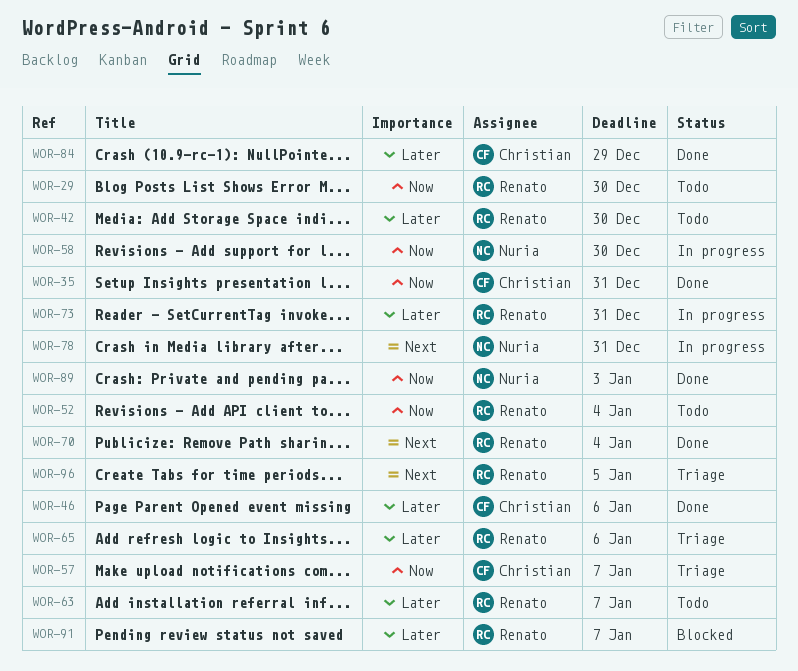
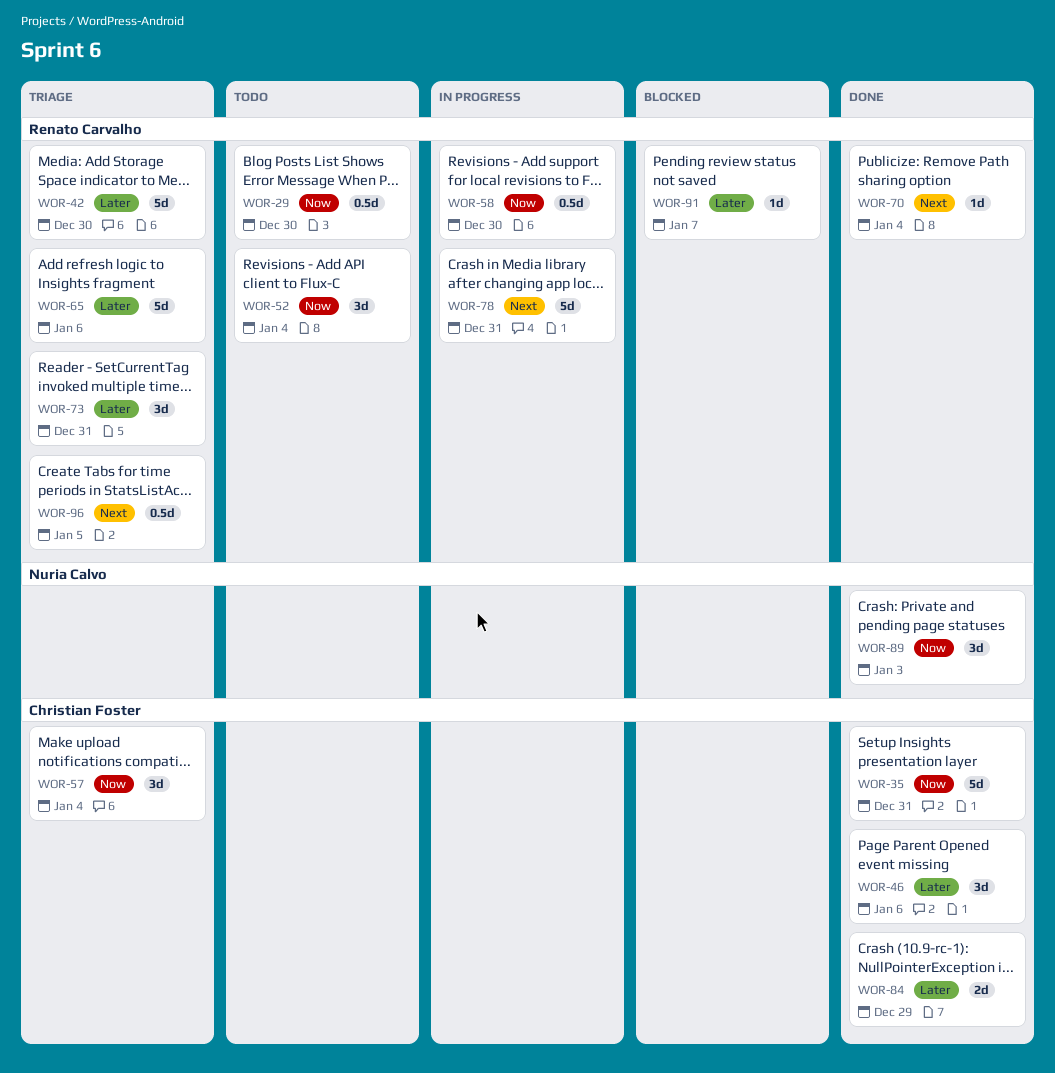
WOR-42, status: Todo -> Triage
WOR-57, due: Jan 7 -> Jan 4
WOR-58, owner: Nuria Calvo -> Renato Carvalho
WOR-63: present -> none
WOR-73, status: In progress -> Triage
WOR-78, owner: Nuria Calvo -> Renato Carvalho

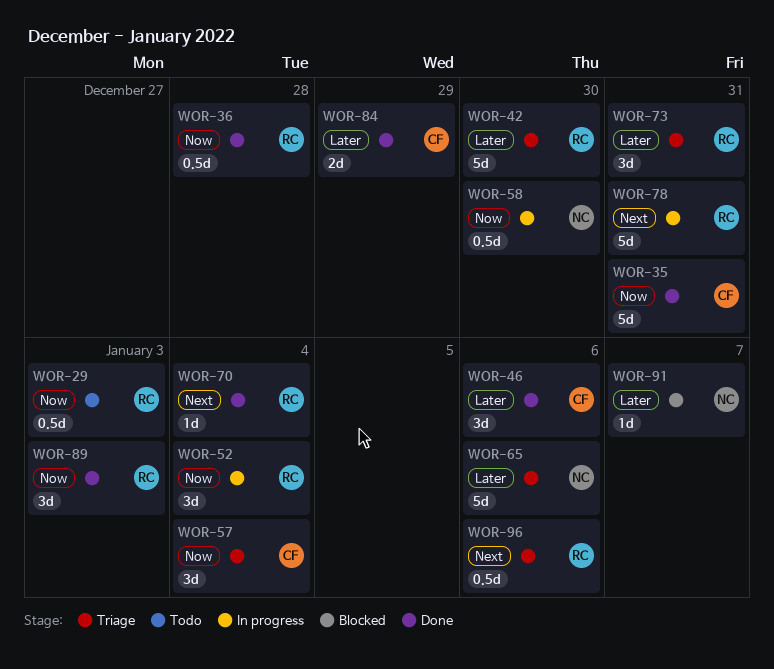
WOR-29, due: Dec 30 -> Jan 3
WOR-36: none -> present
WOR-52, status: Todo -> In progress
WOR-58, owner: Renato Carvalho -> Nuria Calvo
WOR-65, owner: Renato Carvalho -> Nuria Calvo
WOR-89, owner: Nuria Calvo -> Renato Carvalho
WOR-91, owner: Renato Carvalho -> Nuria Calvo
WOR-96, due: Jan 5 -> Jan 6

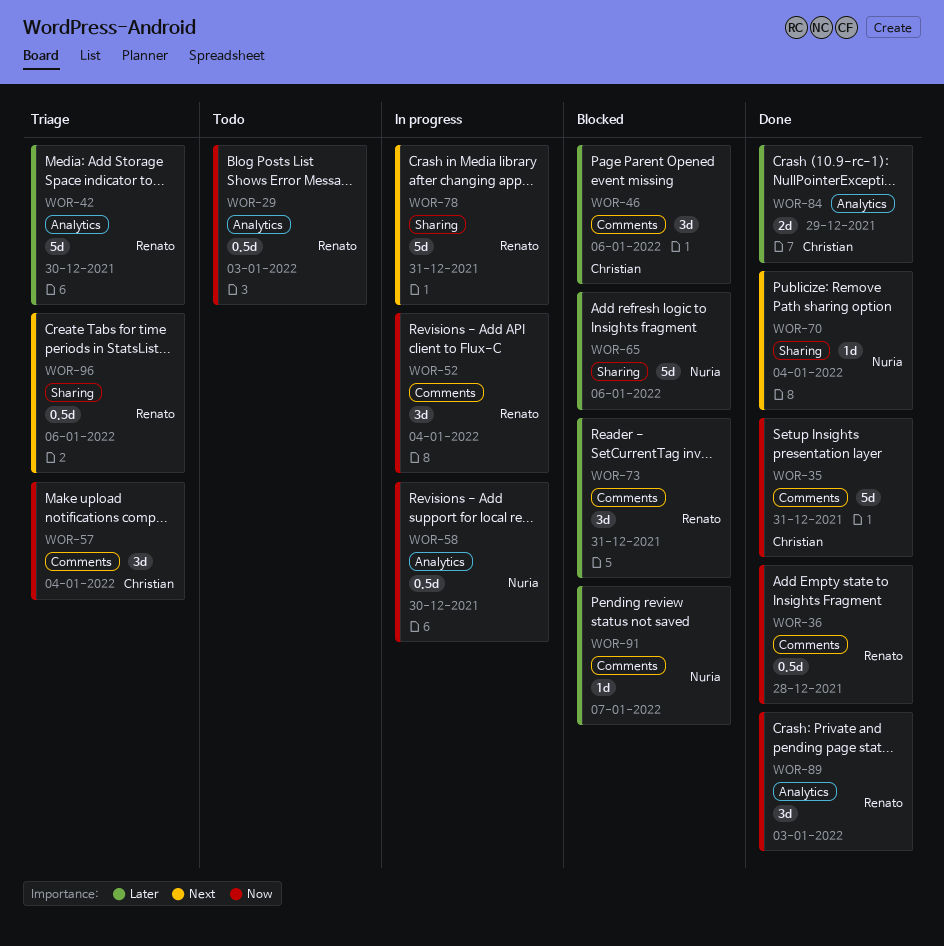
WOR-46, status: Done -> Blocked
WOR-65, status: Triage -> Blocked
WOR-70, owner: Renato -> Nuria
WOR-73, status: Triage -> Blocked

